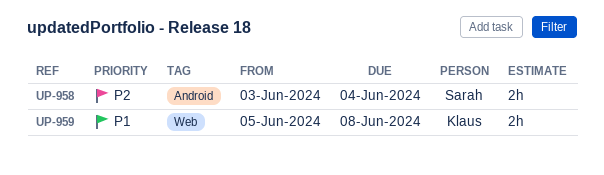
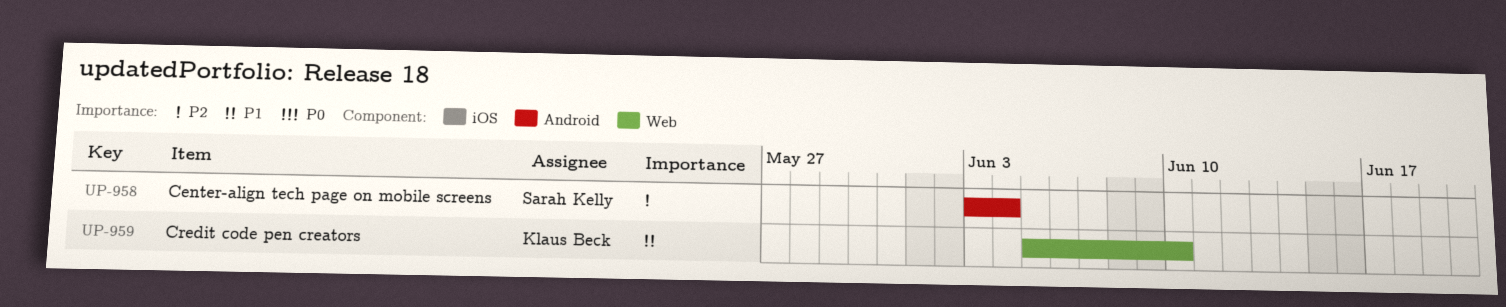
UP-959, due: Jun 8 -> Jun 10

